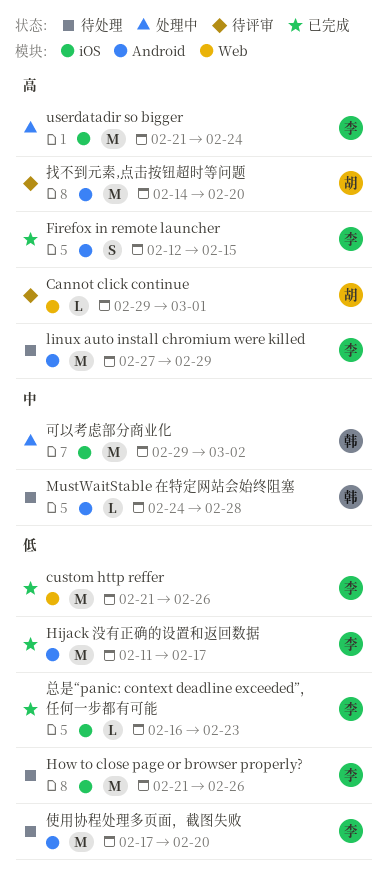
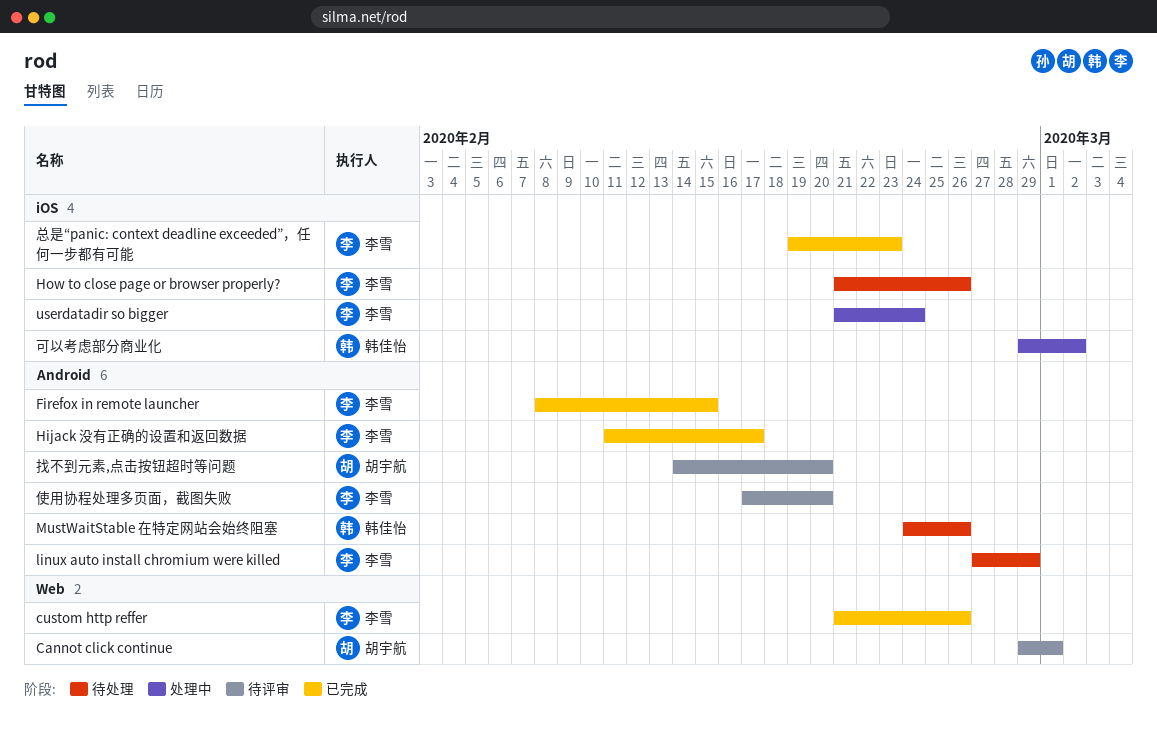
Firefox in remote launcher, start: Feb 12 -> Feb 8
MustWaitStable 在特定网站会始终阻塞, due: Feb 28 -> Feb 26
使用协程处理多页面，截图失败, status: 待处理 -> 待评审
总是“panic: context deadline exceeded”，任何一步都有可能, start: Feb 16 -> Feb 19

